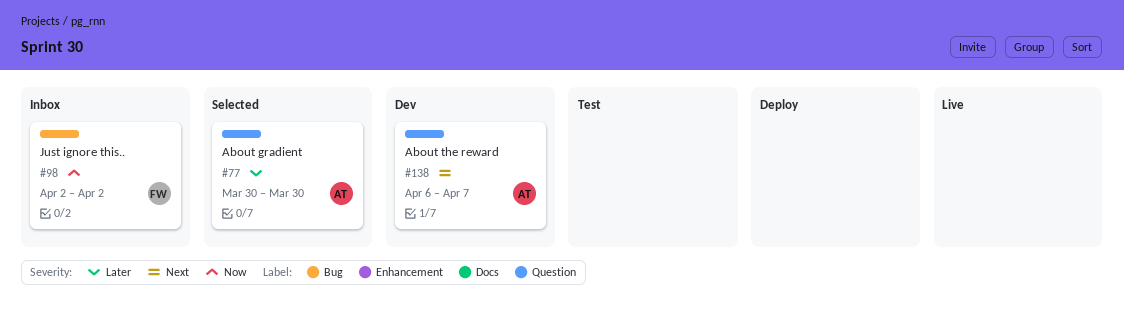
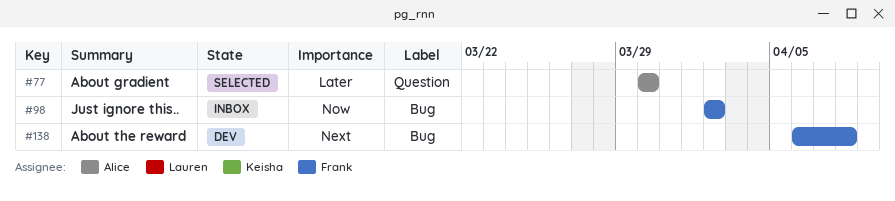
#138, owner: Alice -> Frank
#138, label: Question -> Bug
#138, due: Apr 7 -> Apr 8

